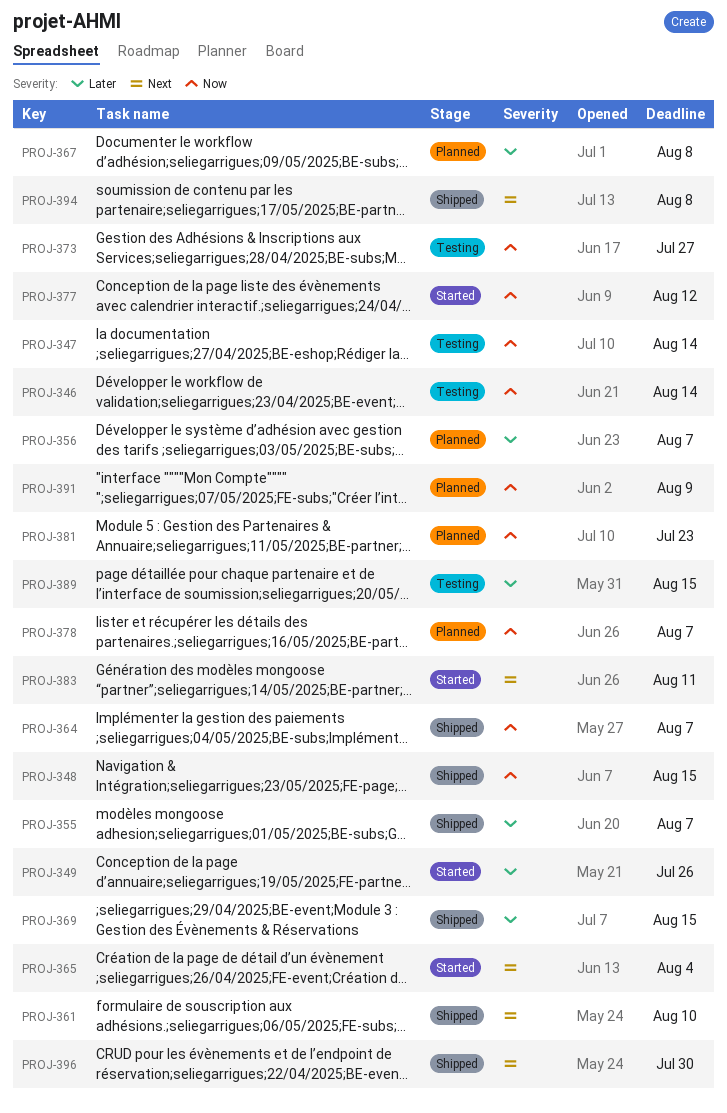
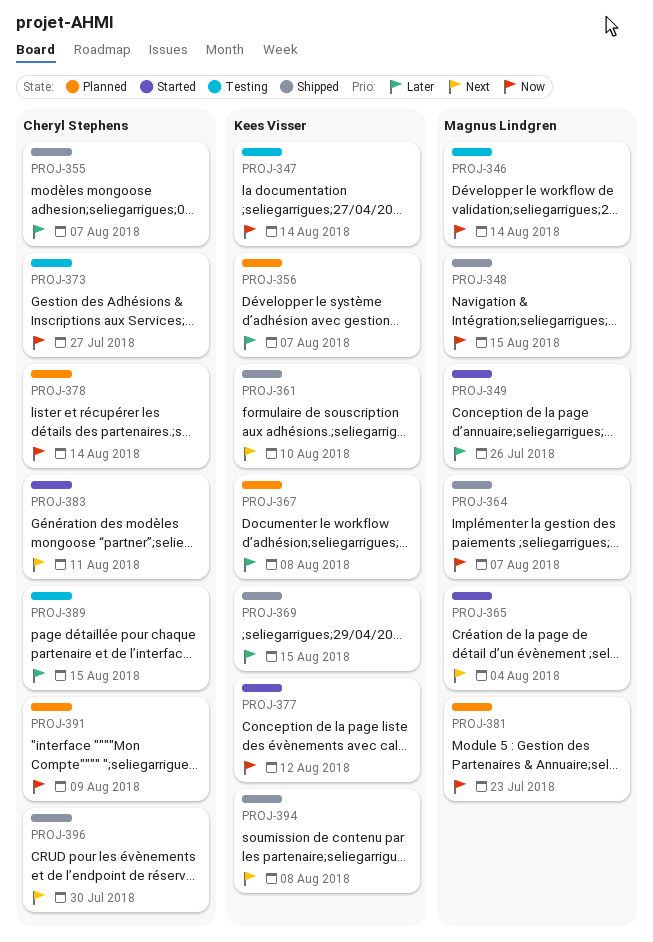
PROJ-378, due: Aug 7 -> Aug 14

